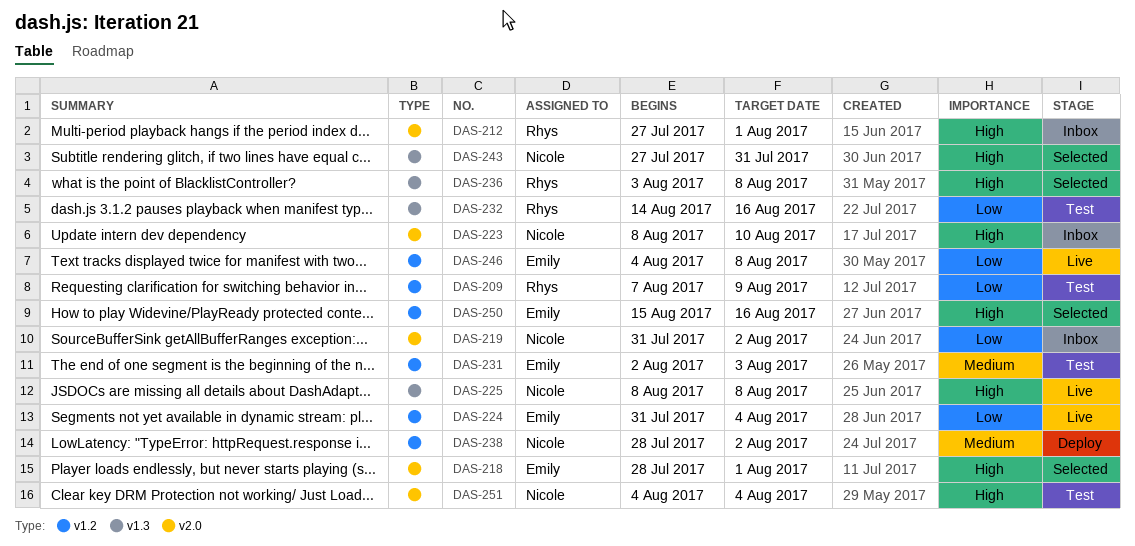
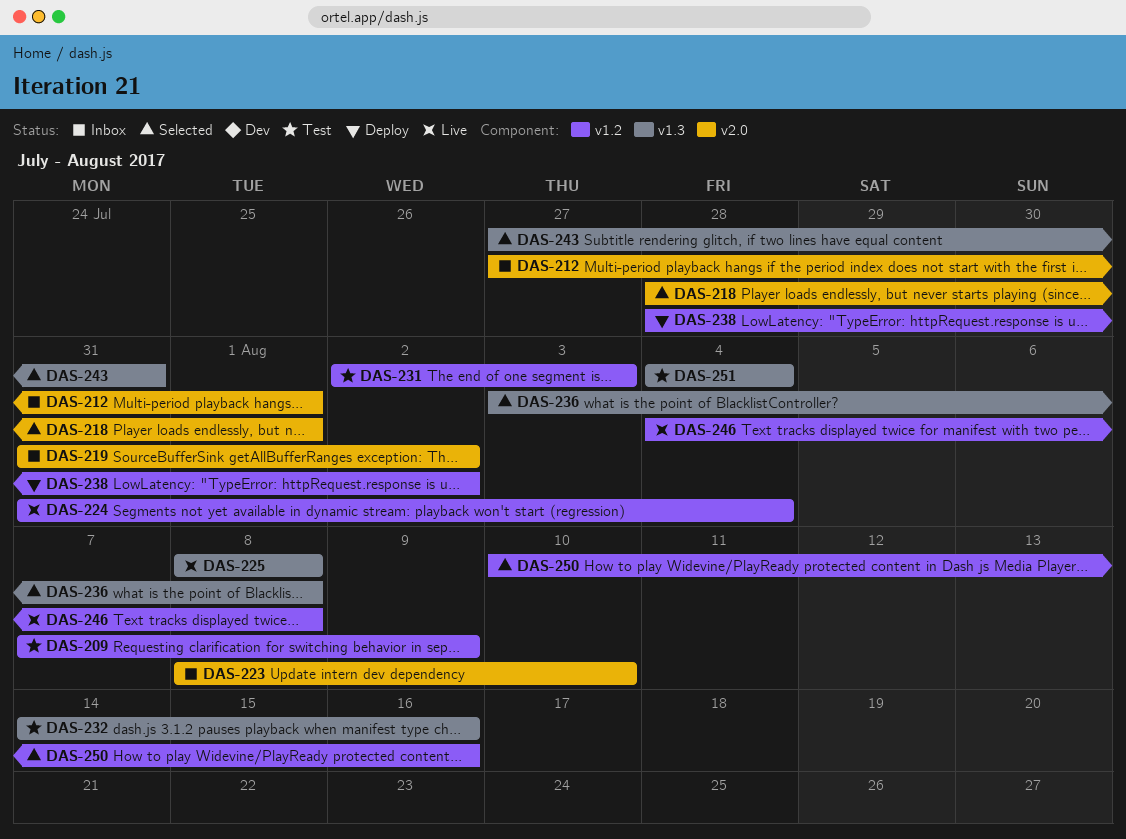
DAS-250, start: Aug 15 -> Aug 10
DAS-251, label: v2.0 -> v1.3

